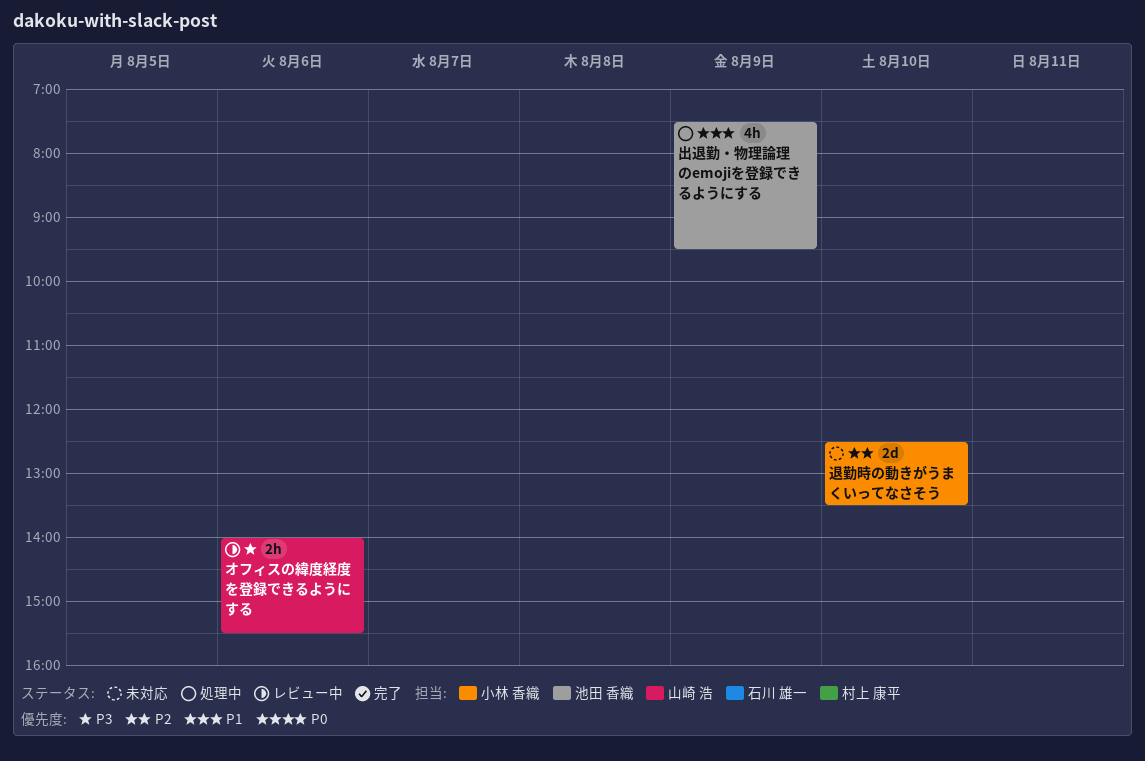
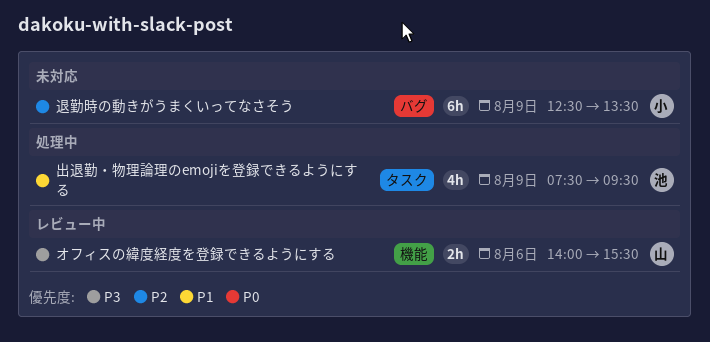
退勤時の動きがうまくいってなさそう, estimate: 2d -> 6h
退勤時の動きがうまくいってなさそう, day: Aug 10 -> Aug 9

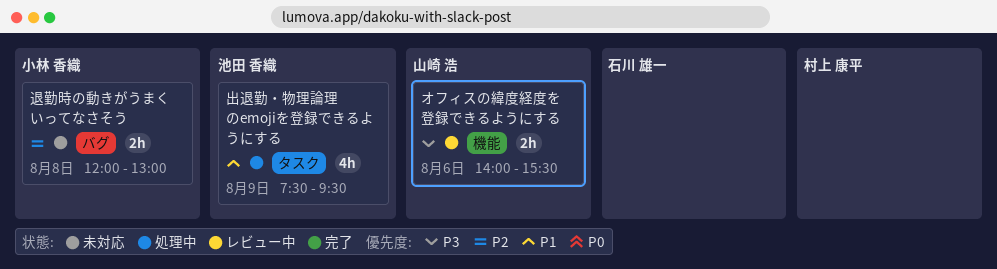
退勤時の動きがうまくいってなさそう, estimate: 6h -> 2h
退勤時の動きがうまくいってなさそう, day: Aug 9 -> Aug 8
退勤時の動きがうまくいってなさそう, begins: 12:30 -> 12:00
退勤時の動きがうまくいってなさそう, ends: 13:30 -> 13:00

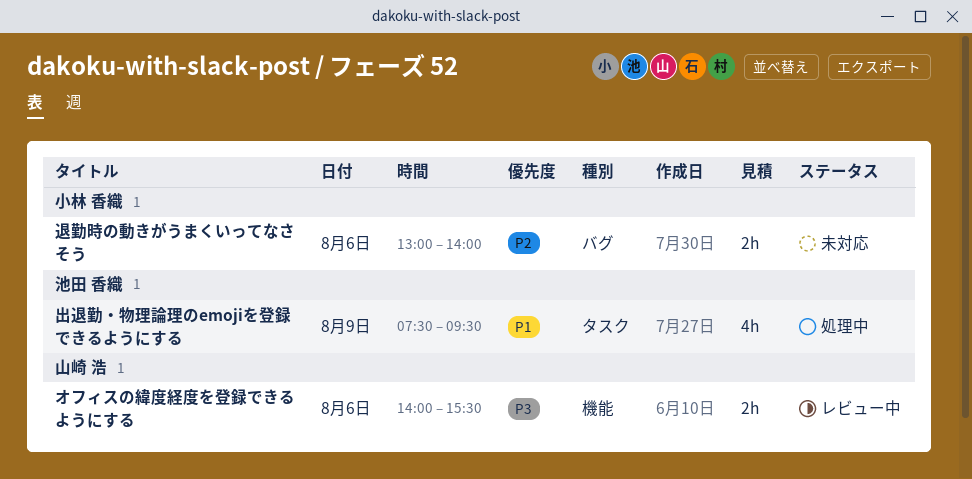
退勤時の動きがうまくいってなさそう, day: Aug 8 -> Aug 6
退勤時の動きがうまくいってなさそう, begins: 12:00 -> 13:00
退勤時の動きがうまくいってなさそう, ends: 13:00 -> 14:00

